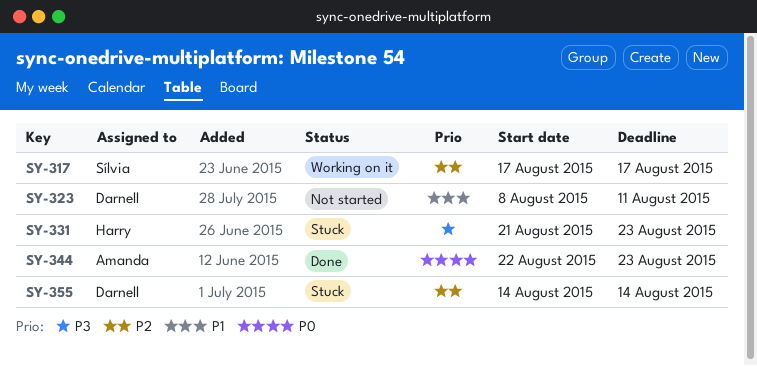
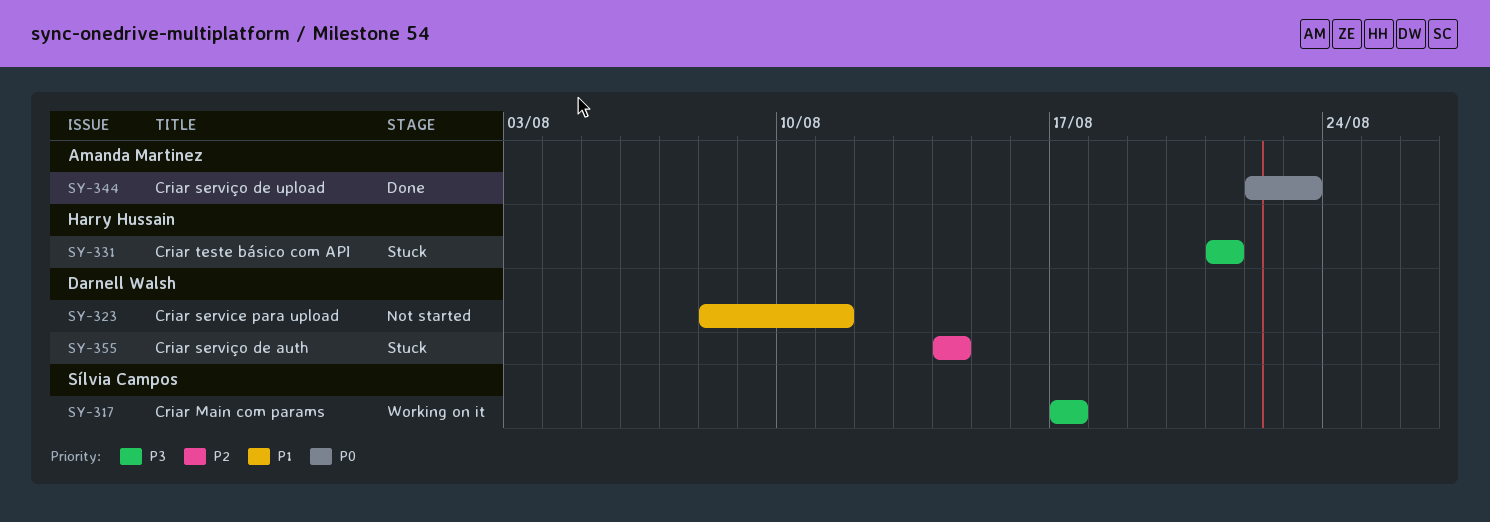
SY-317, priority: P2 -> P3
SY-331, due: Aug 23 -> Aug 21

